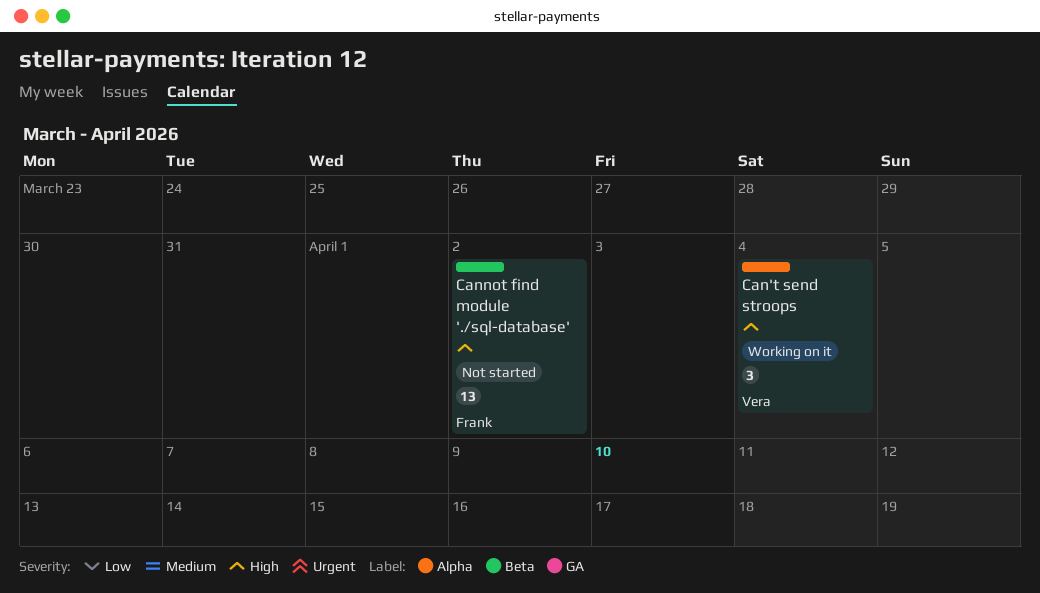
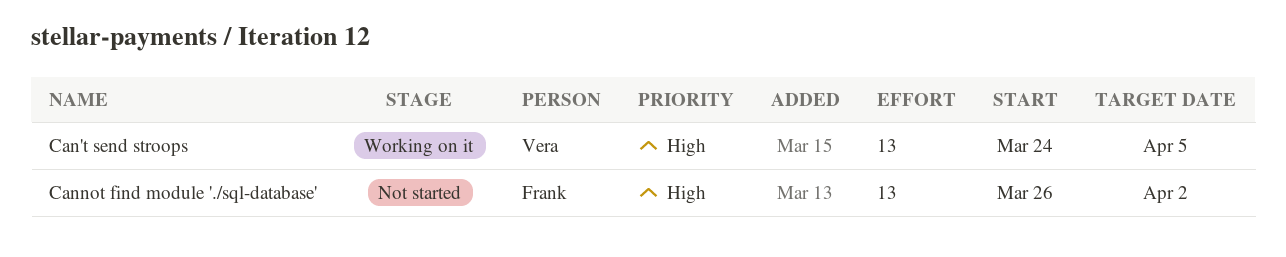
Can't send stroops, estimate: 3 -> 13
Can't send stroops, due: Apr 4 -> Apr 5

